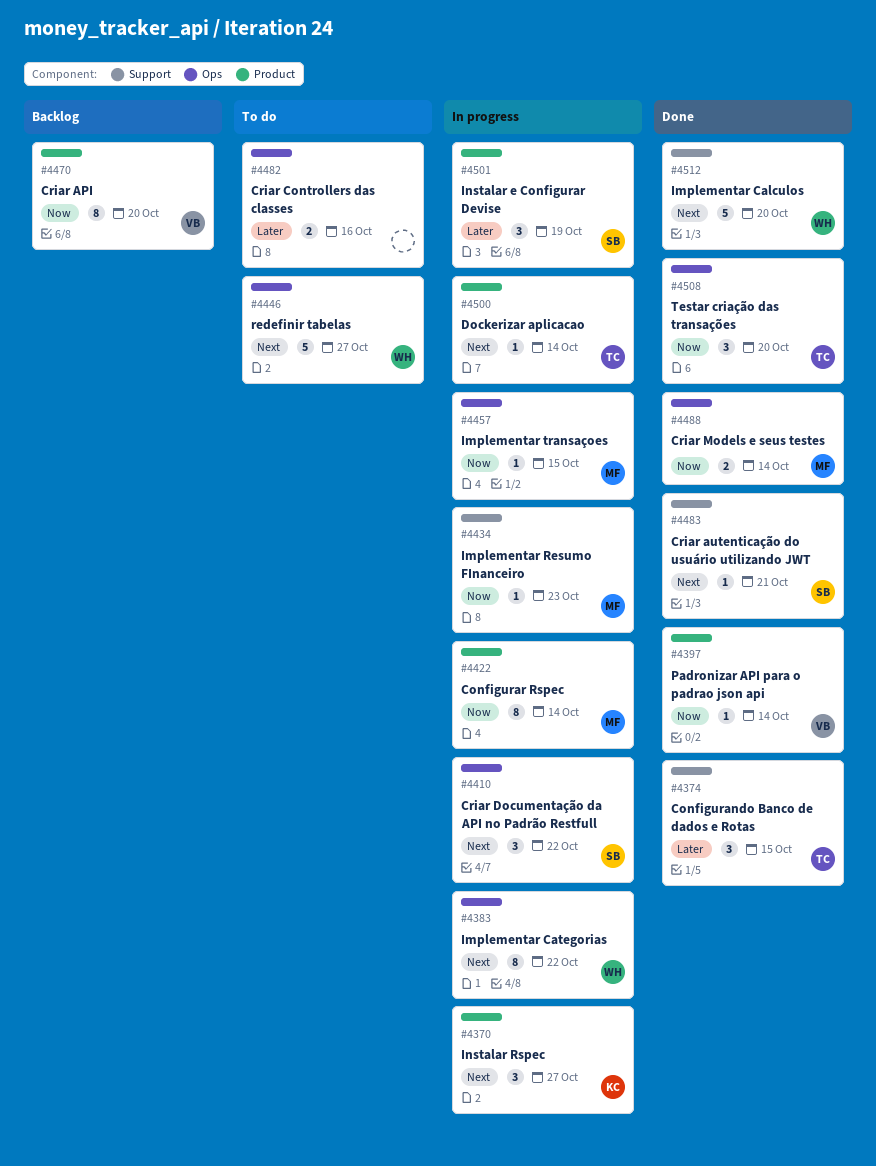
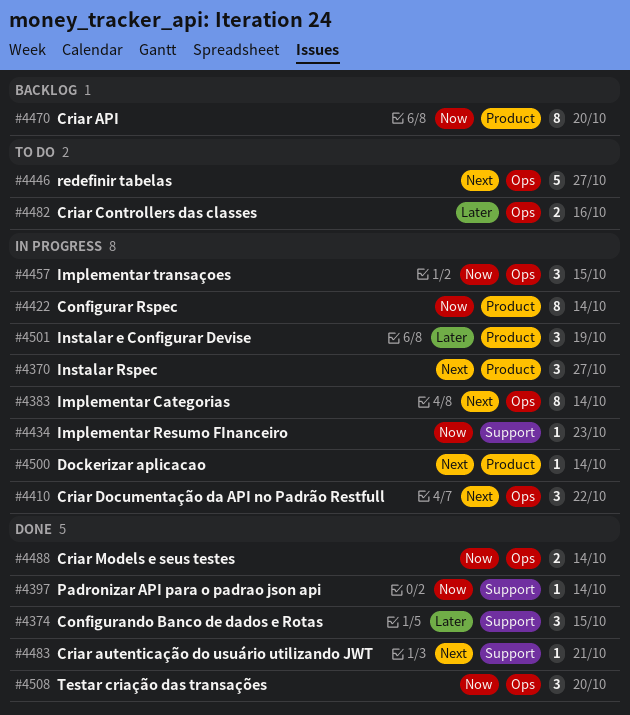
#4383, due: Oct 22 -> Oct 14
#4397, label: Product -> Support
#4457, estimate: 1 -> 3
#4512: present -> none

